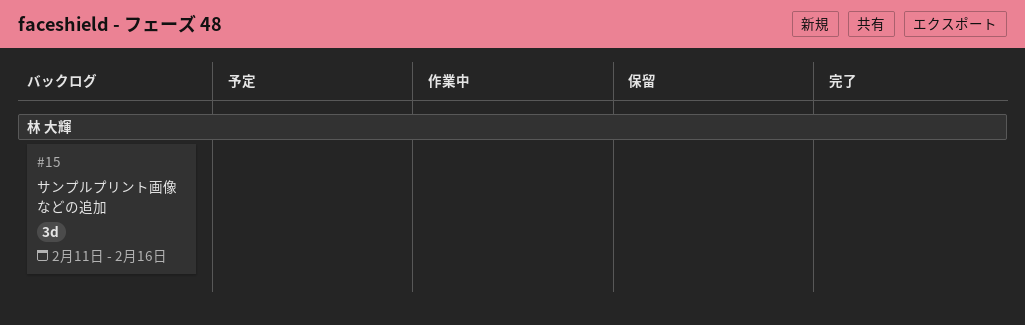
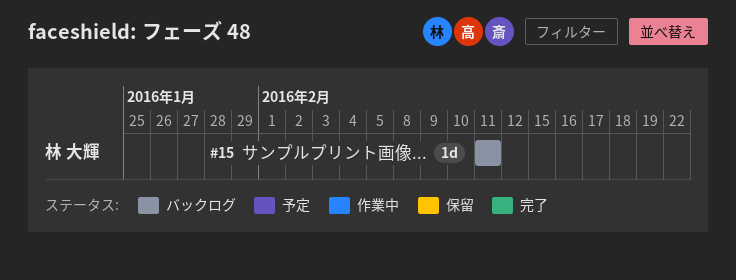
#15, estimate: 3d -> 1d
#15, due: Feb 16 -> Feb 11

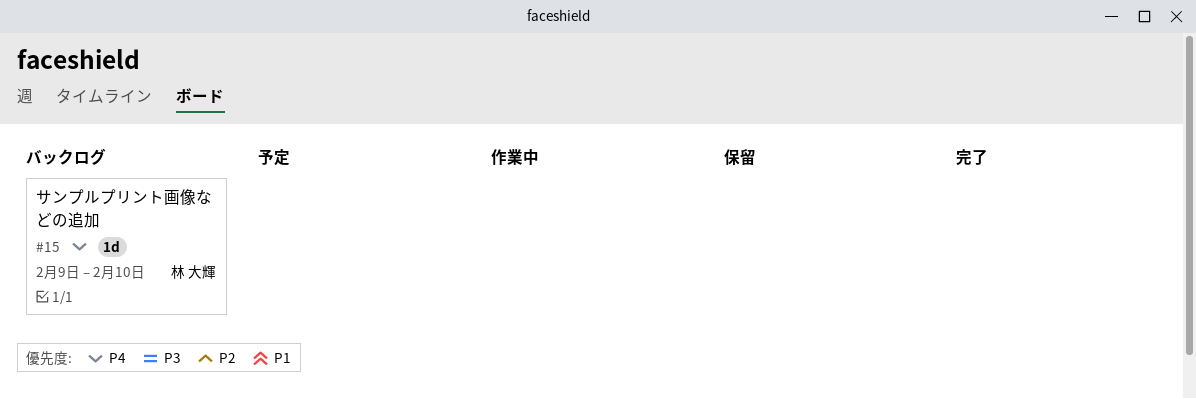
#15, start: Feb 11 -> Feb 9
#15, due: Feb 11 -> Feb 10

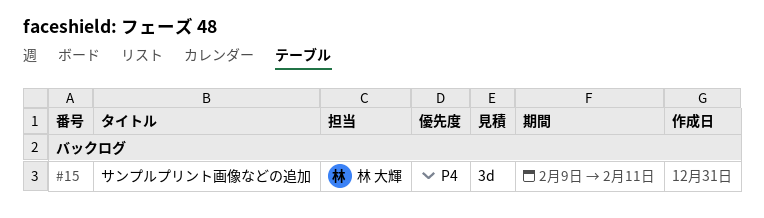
#15, estimate: 1d -> 3d
#15, due: Feb 10 -> Feb 11

